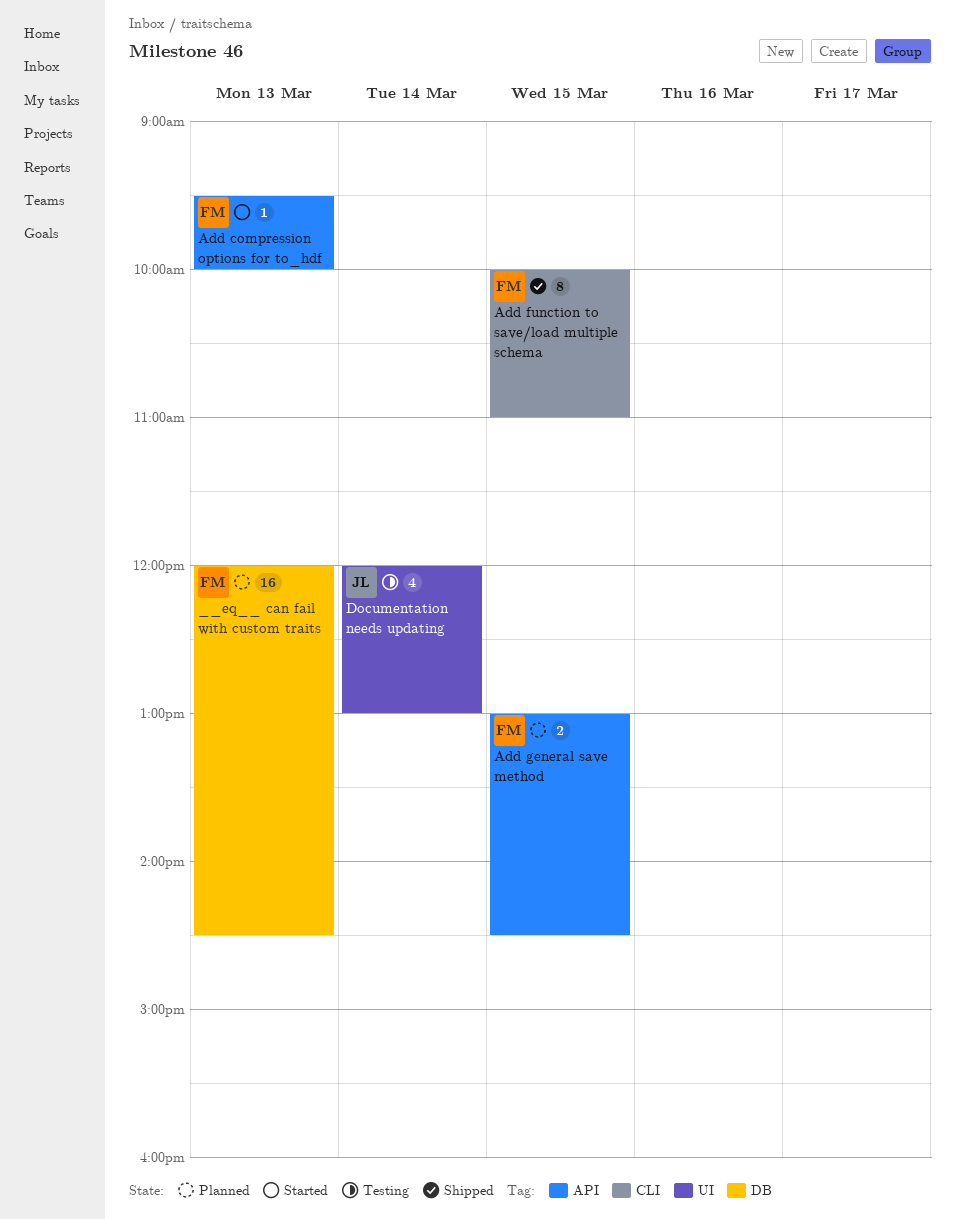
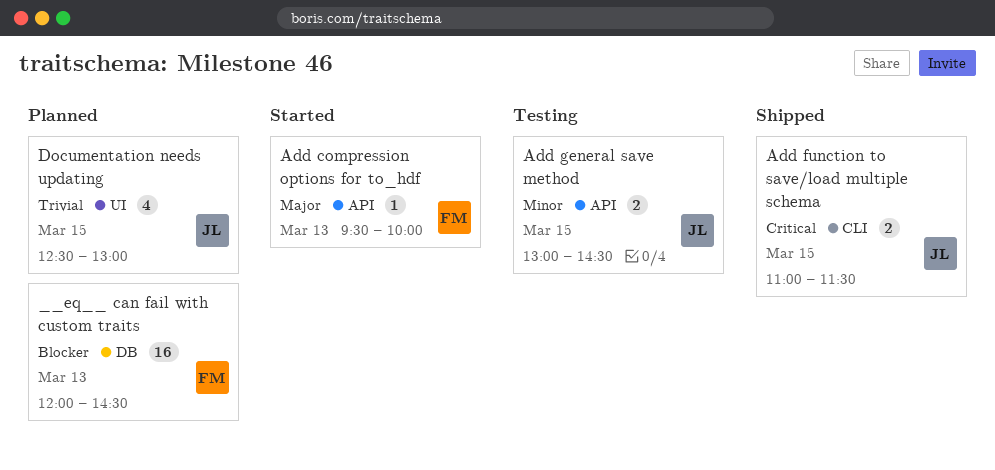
Add function to save/load multiple schema, owner: FM -> JL
Add function to save/load multiple schema, estimate: 8 -> 2
Add function to save/load multiple schema, begins: 10:00 -> 11:00
Add function to save/load multiple schema, ends: 11:00 -> 11:30
Add general save method, status: Planned -> Testing
Add general save method, owner: FM -> JL
Documentation needs updating, status: Testing -> Planned
Documentation needs updating, day: Mar 14 -> Mar 15
Documentation needs updating, begins: 12:00 -> 12:30

